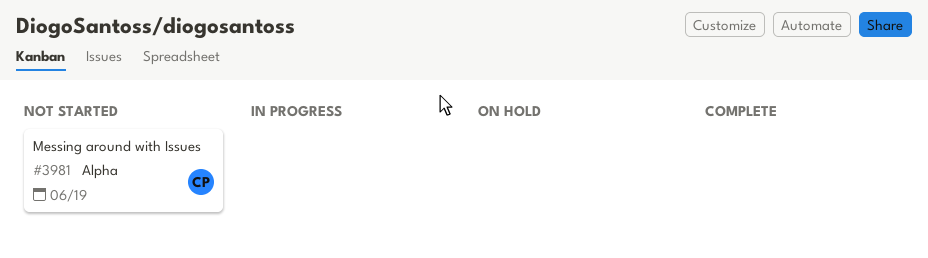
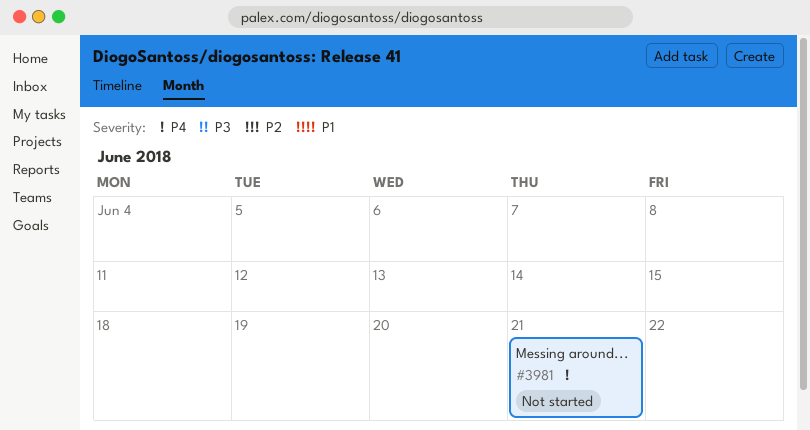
#3981, due: Jun 19 -> Jun 21

